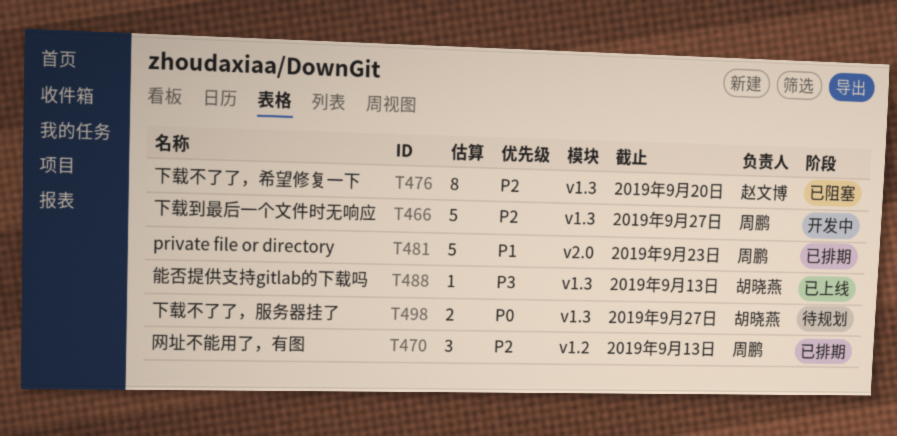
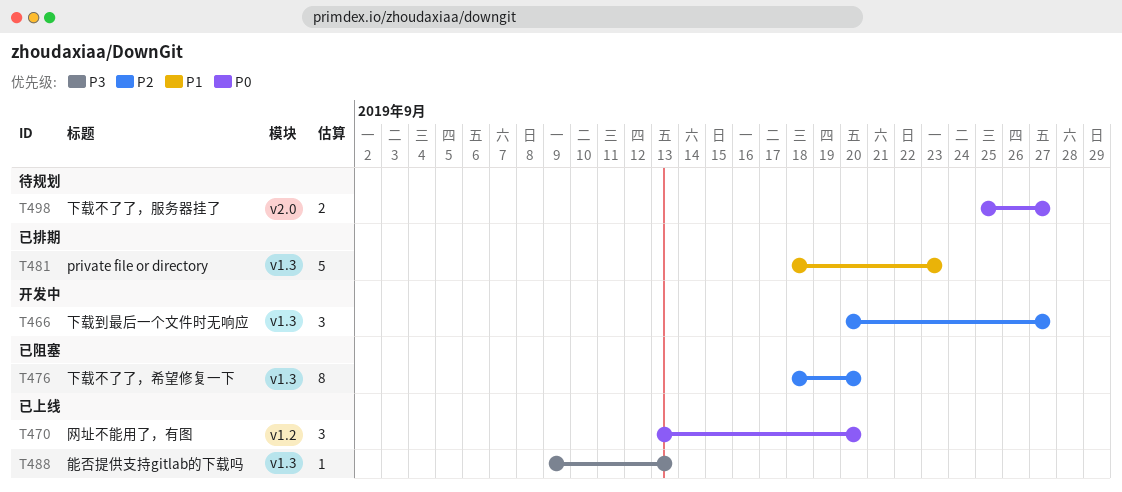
T466, estimate: 5 -> 3
T470, status: 已排期 -> 已上线
T470, priority: P2 -> P0
T470, due: Sep 13 -> Sep 20
T481, label: v2.0 -> v1.3
T498, label: v1.3 -> v2.0

